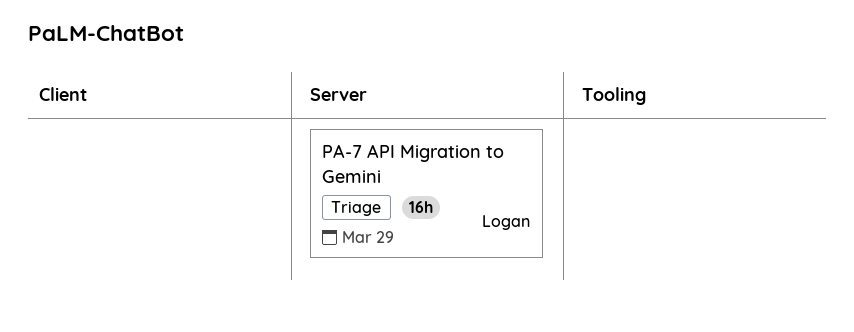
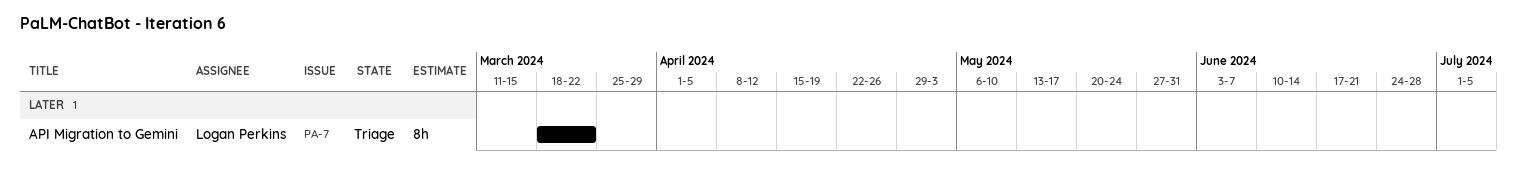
PA-7, estimate: 16h -> 8h
PA-7, due: Mar 29 -> Mar 22

